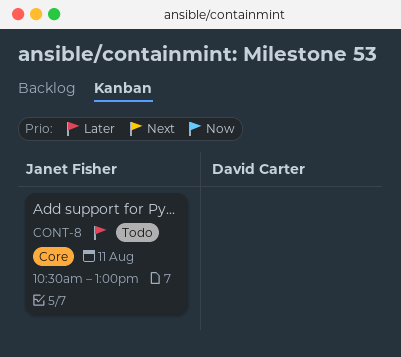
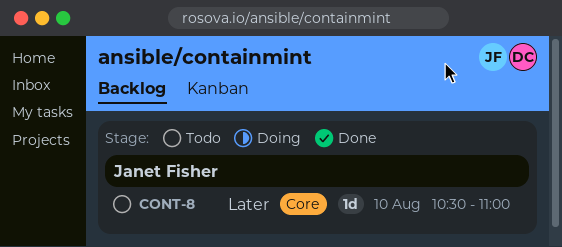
CONT-8, day: Aug 11 -> Aug 10
CONT-8, ends: 13:00 -> 11:00

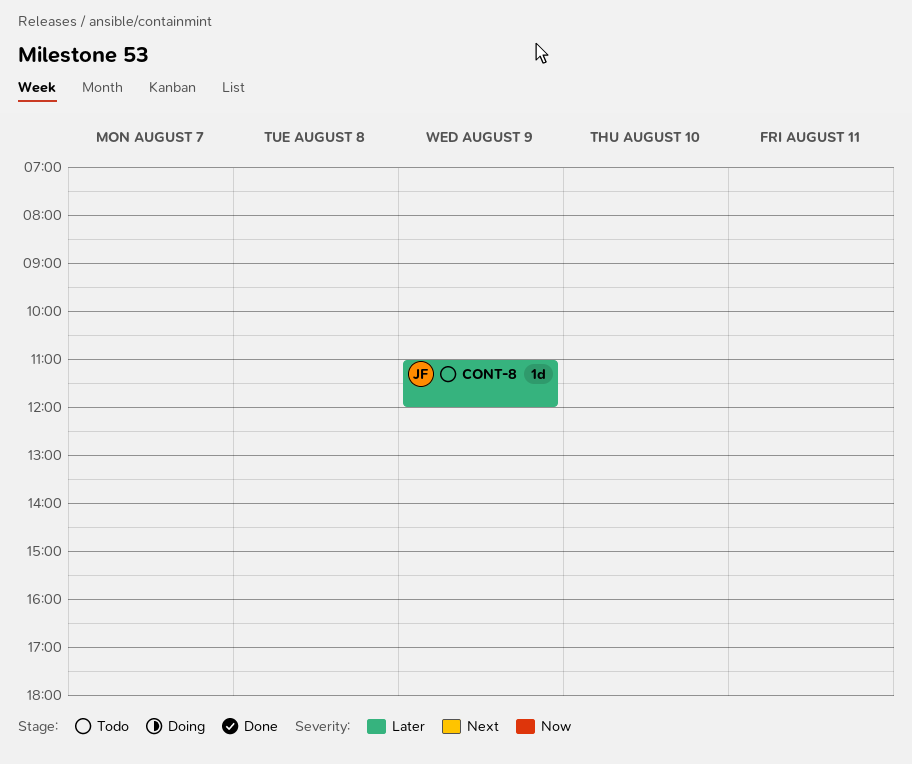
CONT-8, day: Aug 10 -> Aug 9
CONT-8, begins: 10:30 -> 11:00
CONT-8, ends: 11:00 -> 12:00

